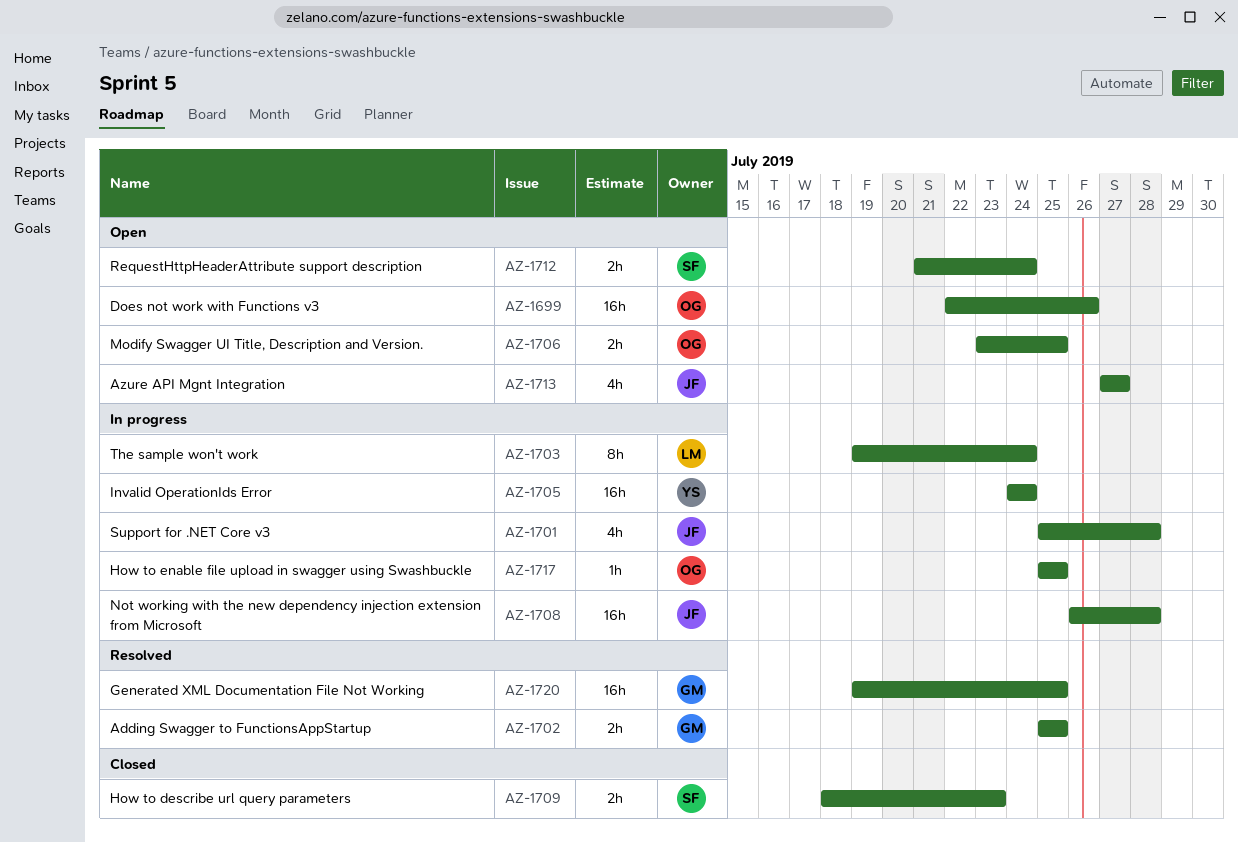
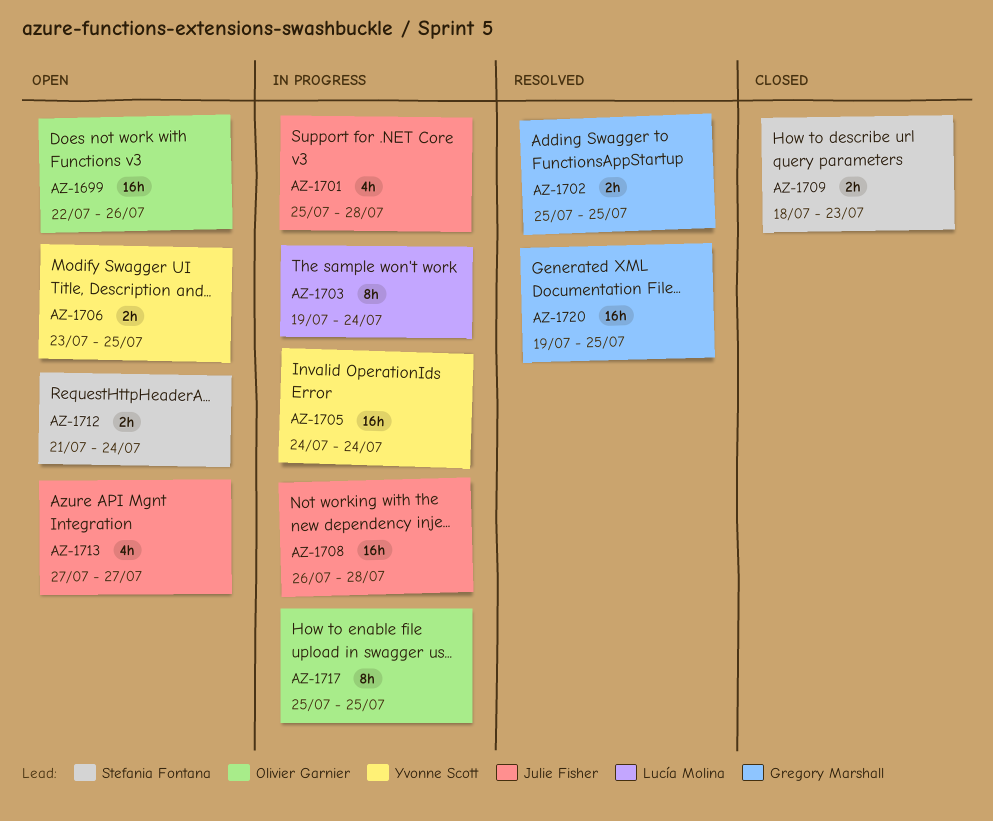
AZ-1706, owner: Olivier Garnier -> Yvonne Scott
AZ-1717, estimate: 1h -> 8h

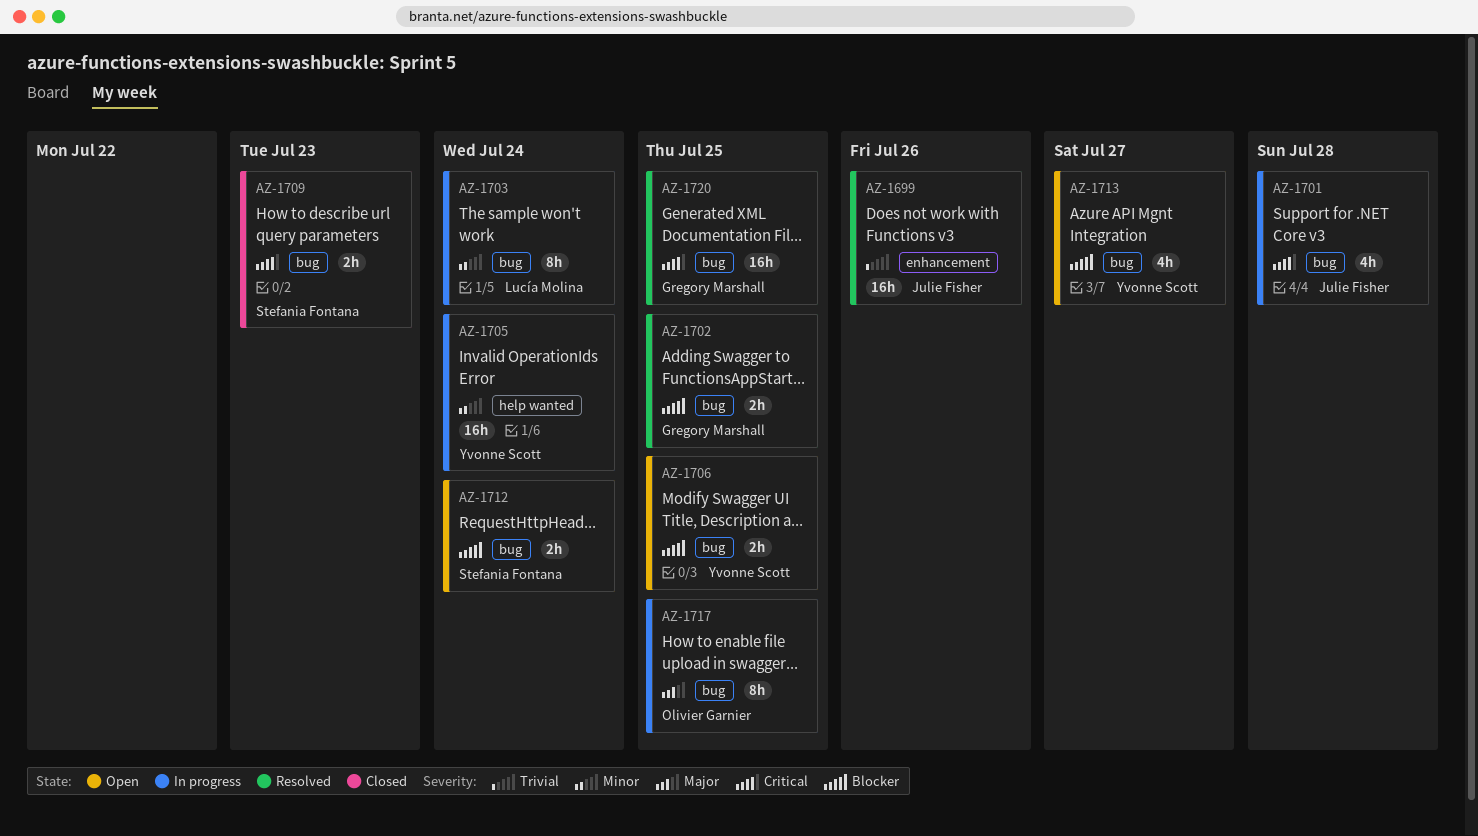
AZ-1699, status: Open -> Resolved
AZ-1699, owner: Olivier Garnier -> Julie Fisher
AZ-1708: present -> none
AZ-1713, owner: Julie Fisher -> Yvonne Scott

